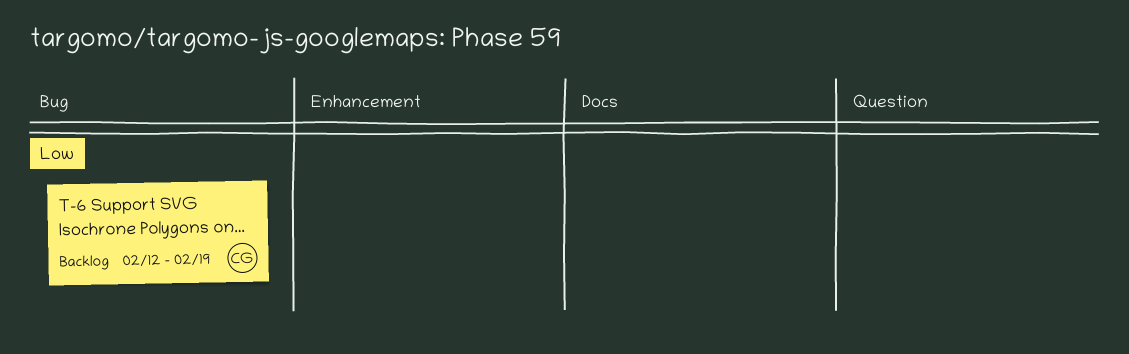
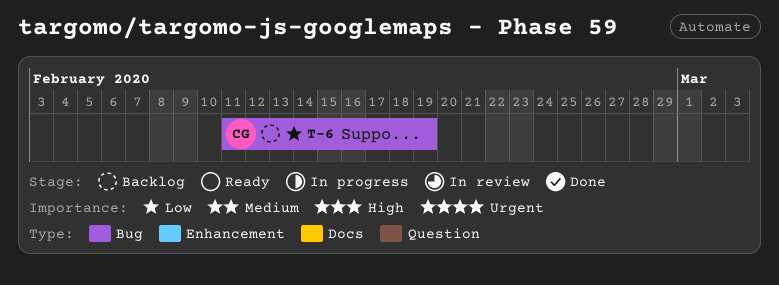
T-6, start: Feb 12 -> Feb 11

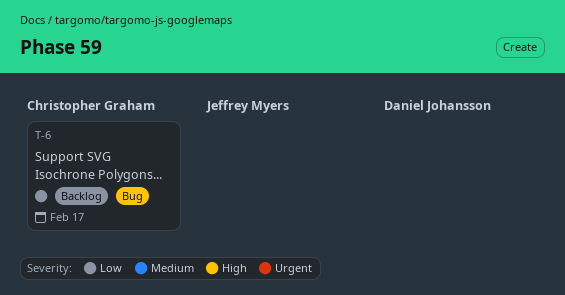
T-6, due: Feb 19 -> Feb 17

